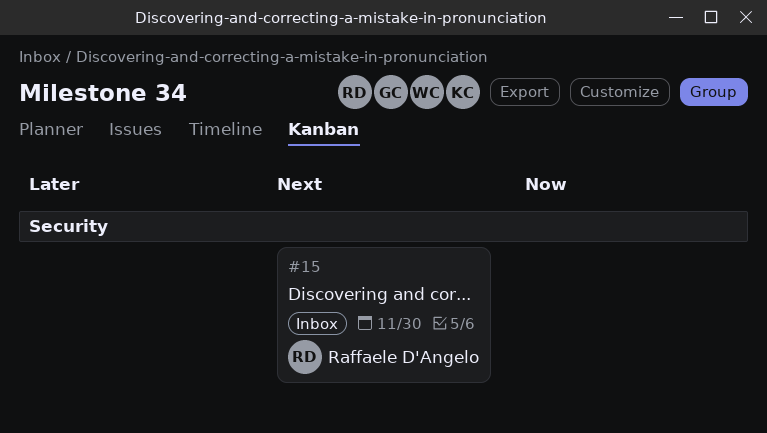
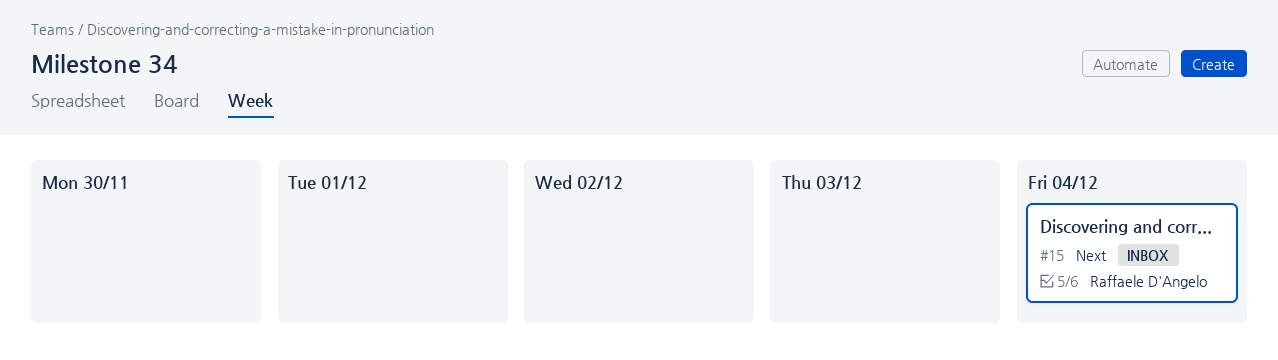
#15, due: Nov 30 -> Dec 4

